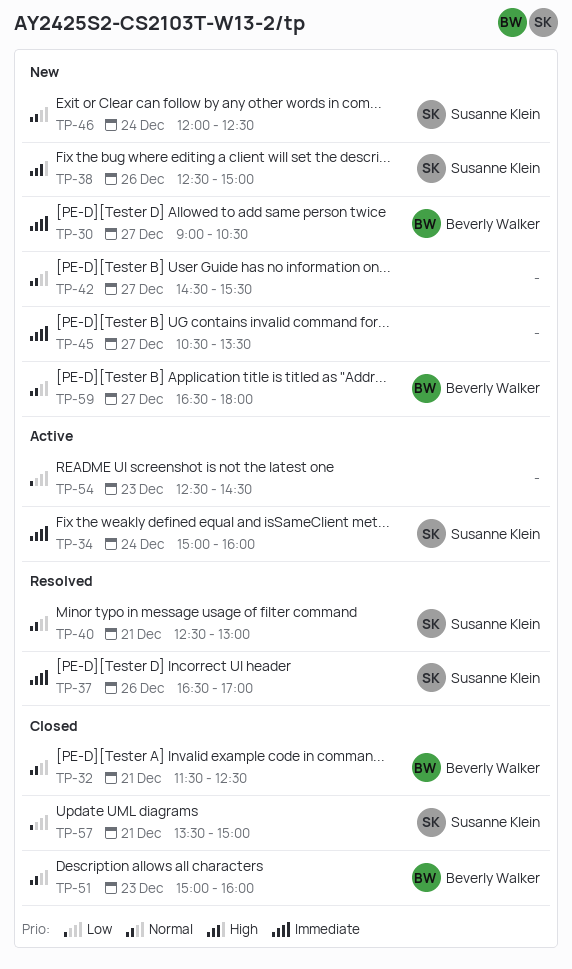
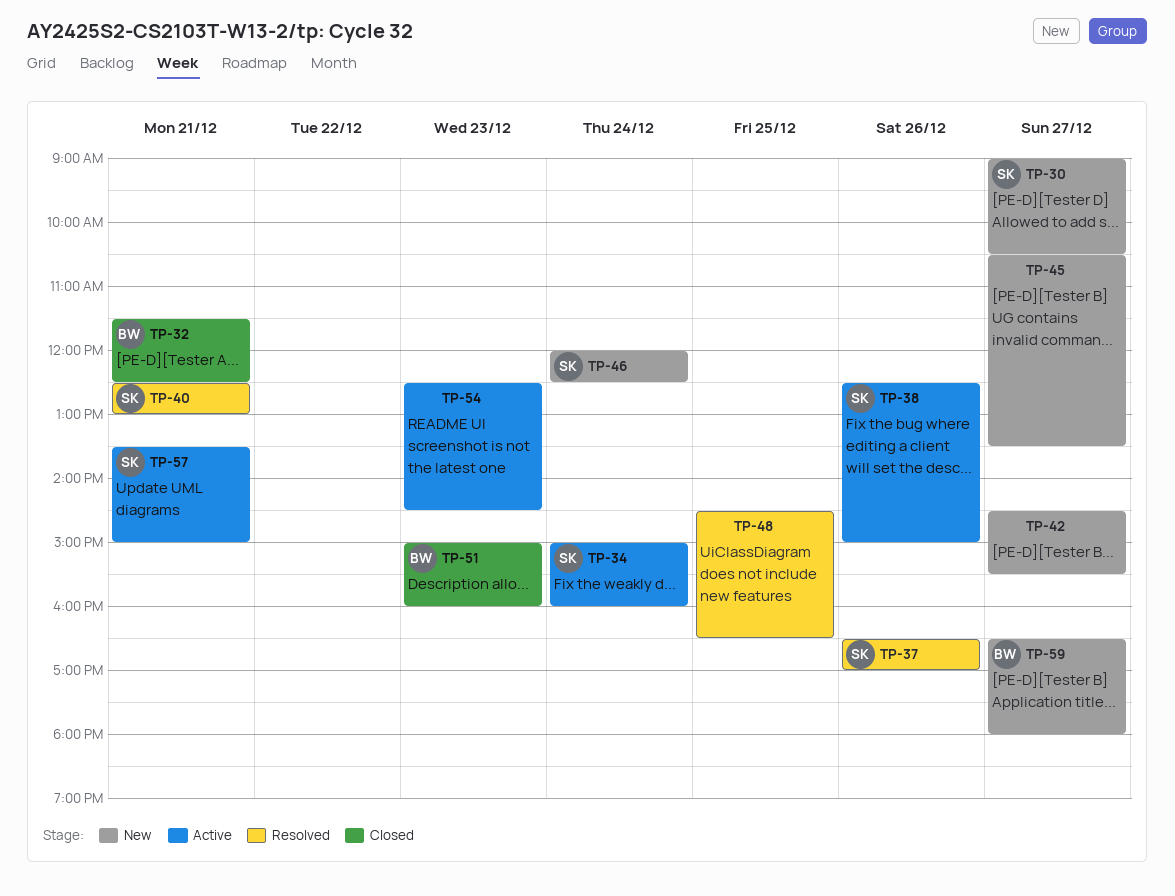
TP-30, owner: Beverly Walker -> Susanne Klein
TP-38, status: New -> Active
TP-48: none -> present
TP-57, status: Closed -> Active

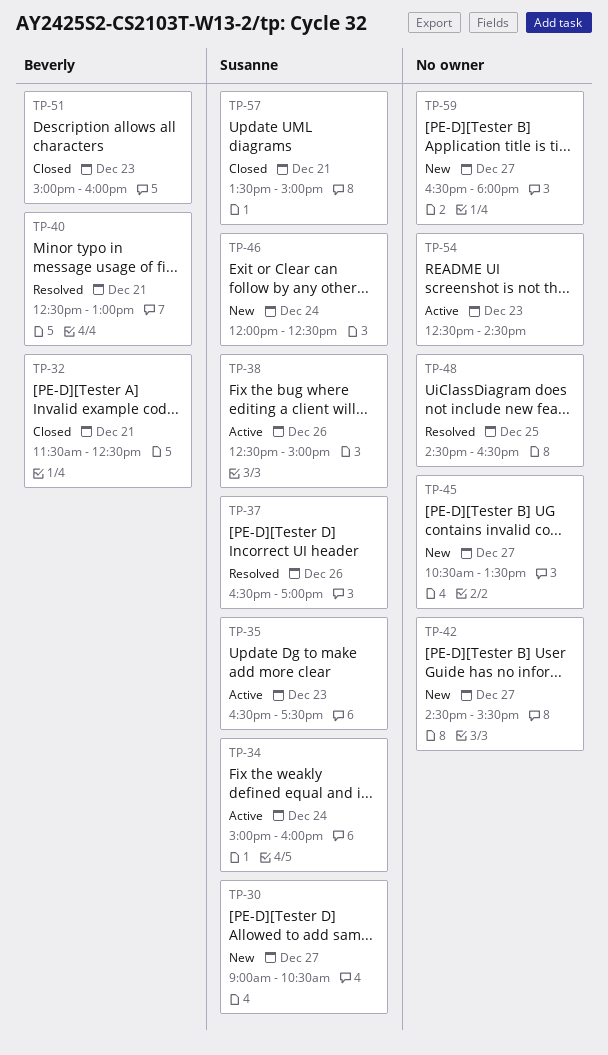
TP-35: none -> present
TP-40, owner: Susanne -> Beverly
TP-57, status: Active -> Closed
TP-59, owner: Beverly -> none

